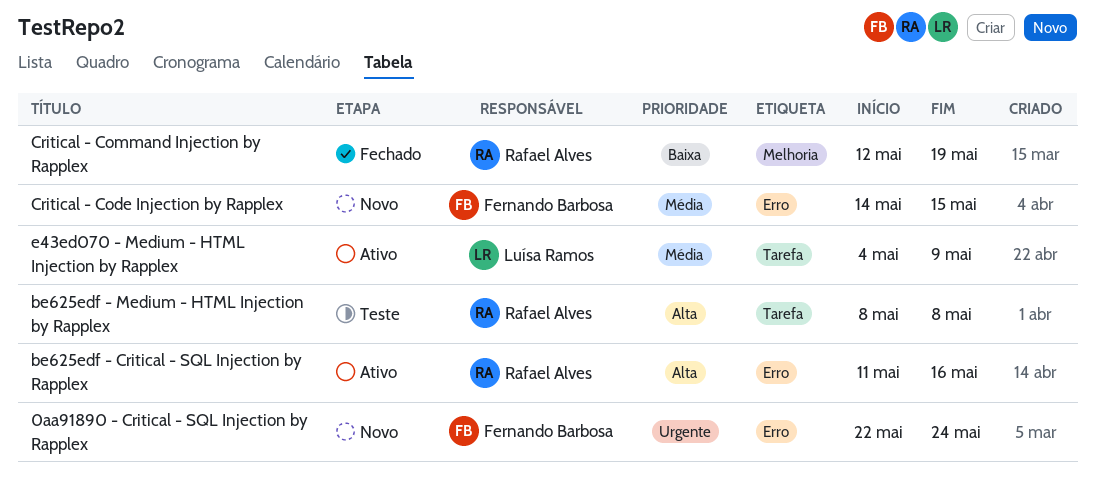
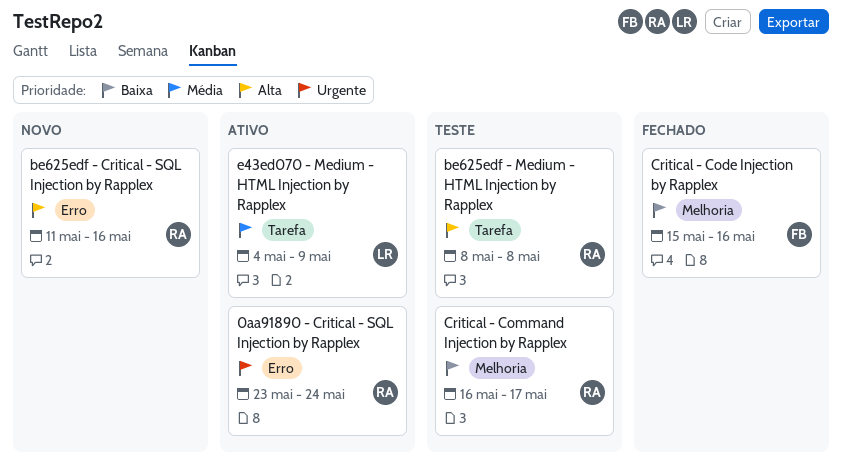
0aa91890 - Critical - SQL Injection by Rapplex, status: Novo -> Ativo
0aa91890 - Critical - SQL Injection by Rapplex, owner: Fernando Barbosa -> Rafael Alves
0aa91890 - Critical - SQL Injection by Rapplex, start: May 22 -> May 23
be625edf - Critical - SQL Injection by Rapplex, status: Ativo -> Novo
Critical - Code Injection by Rapplex, status: Novo -> Fechado
Critical - Code Injection by Rapplex, priority: Média -> Baixa
Critical - Code Injection by Rapplex, label: Erro -> Melhoria
Critical - Code Injection by Rapplex, start: May 14 -> May 15
Critical - Code Injection by Rapplex, due: May 15 -> May 16
Critical - Command Injection by Rapplex, status: Fechado -> Teste
Critical - Command Injection by Rapplex, start: May 12 -> May 16
Critical - Command Injection by Rapplex, due: May 19 -> May 17

